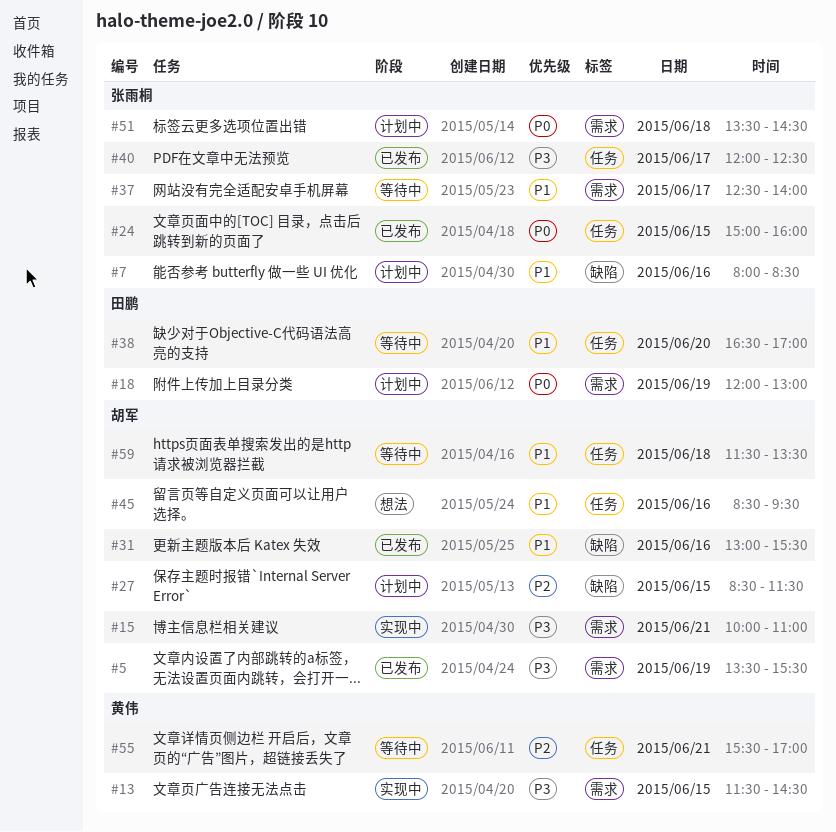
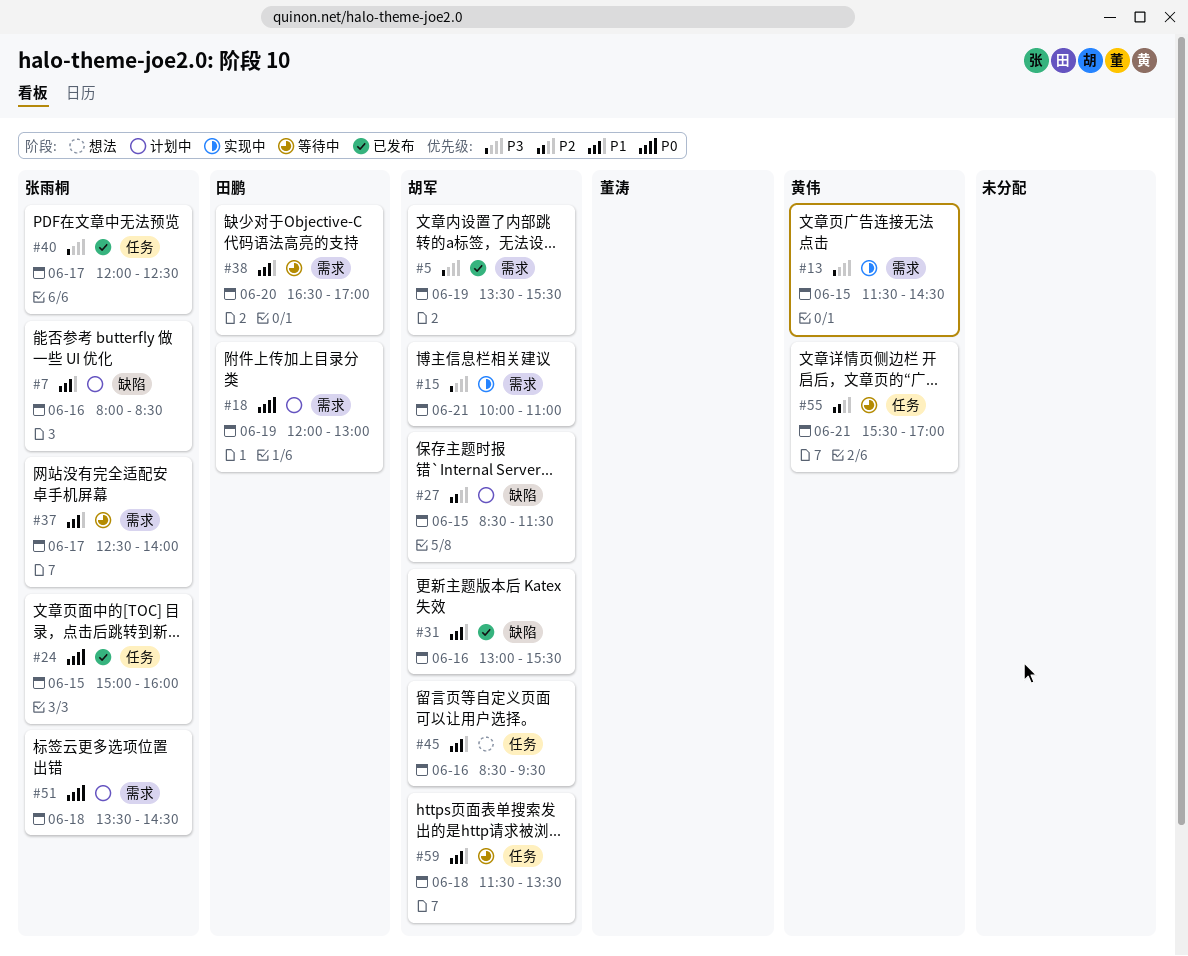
#38, label: 任务 -> 需求

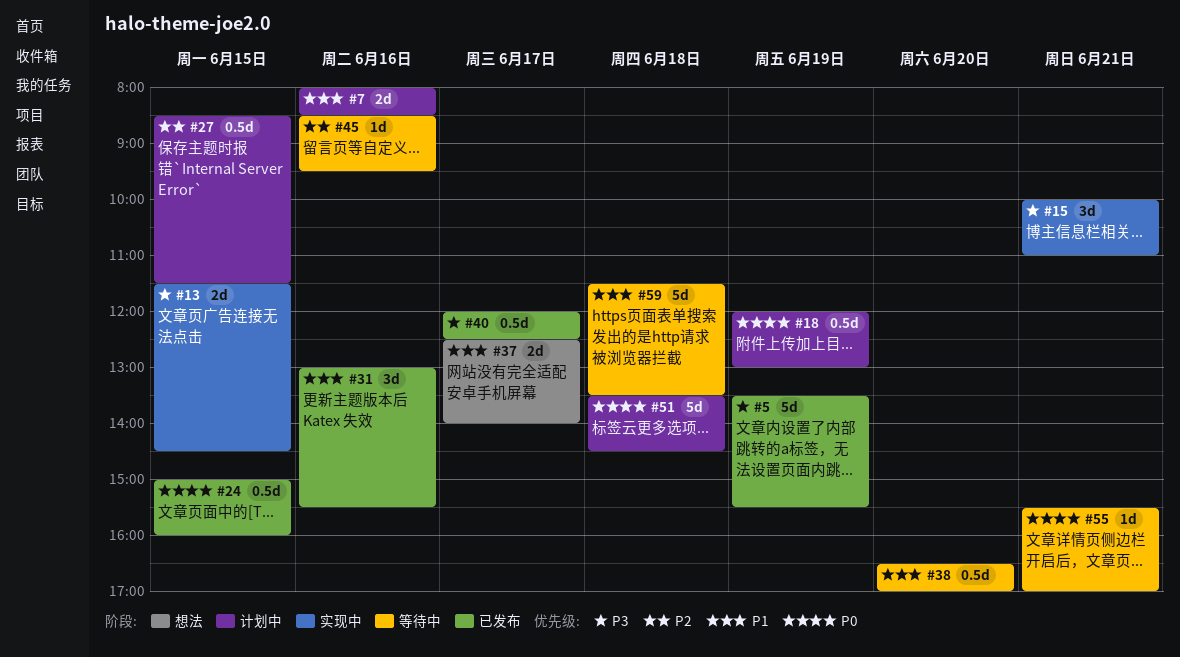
#37, status: 等待中 -> 想法
#45, status: 想法 -> 等待中
#45, priority: P1 -> P2
#55, priority: P2 -> P0

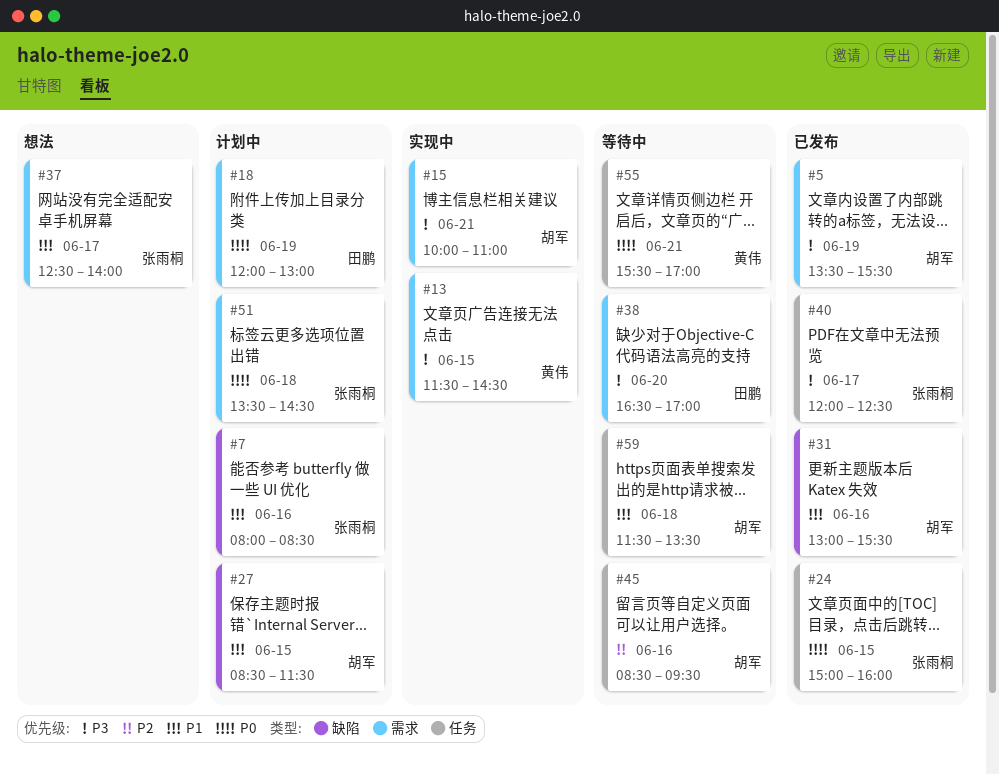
#27, priority: P2 -> P1
#38, priority: P1 -> P3

